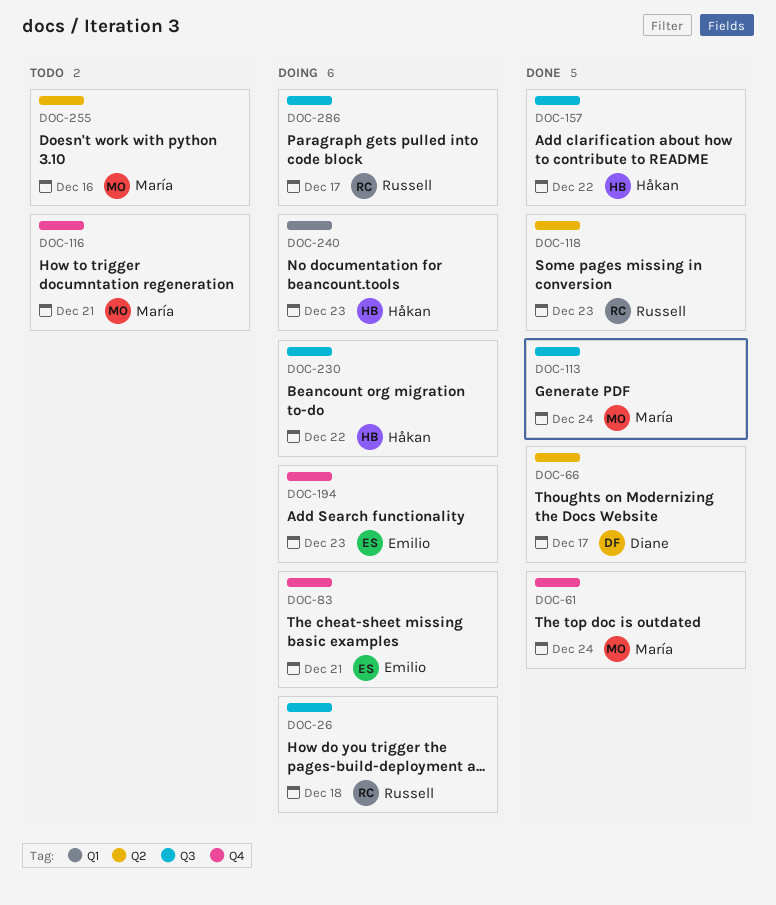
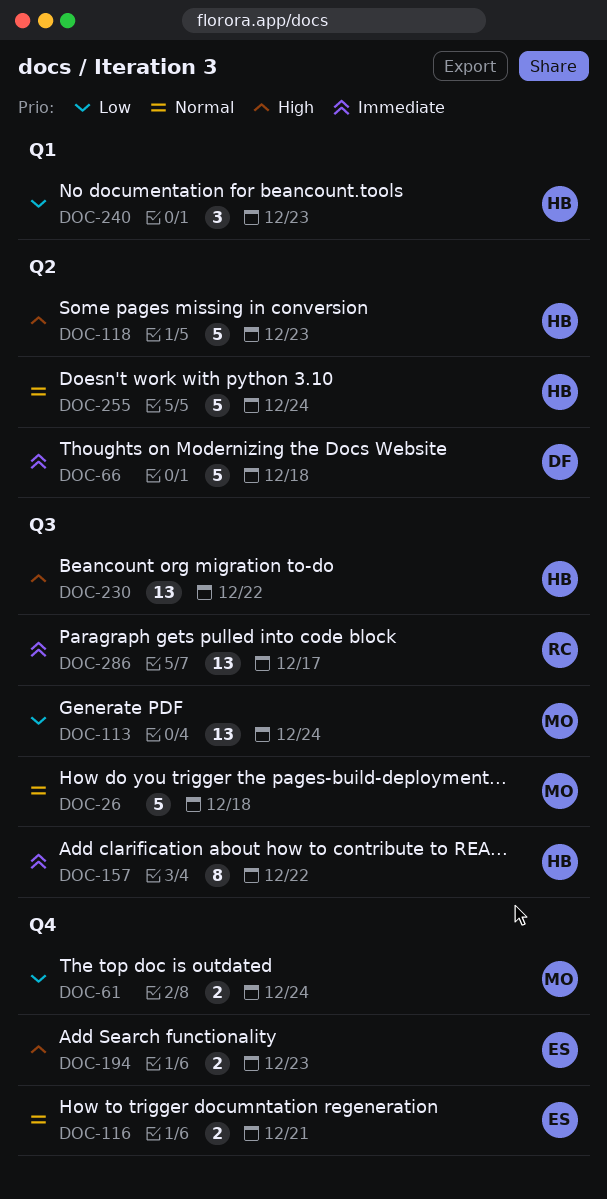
DOC-26, owner: Russell -> María
DOC-66, due: Dec 17 -> Dec 18
DOC-83: present -> none
DOC-116, owner: María -> Emilio
DOC-118, owner: Russell -> Håkan
DOC-255, owner: María -> Håkan
DOC-255, due: Dec 16 -> Dec 24

